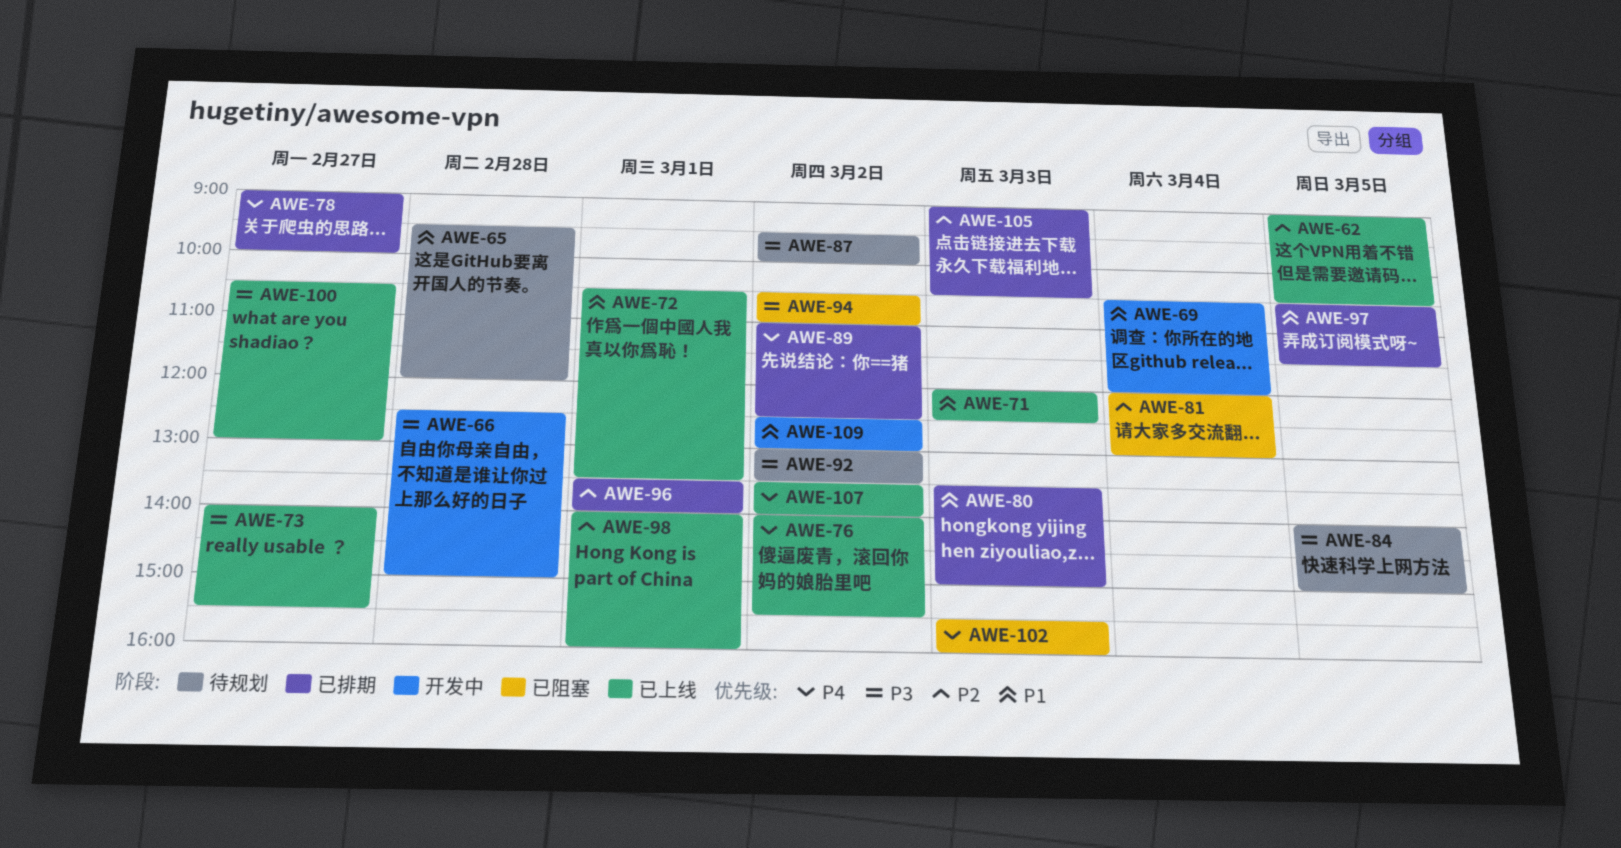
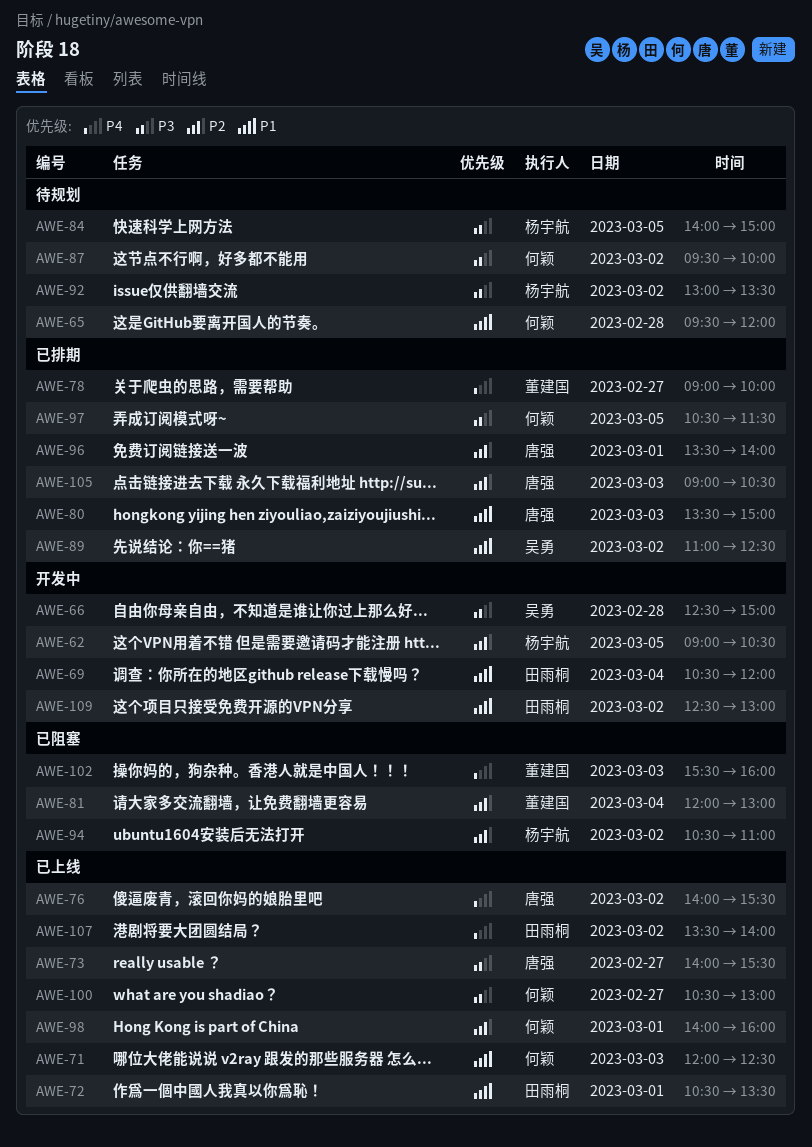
AWE-62, status: 已上线 -> 开发中
AWE-89, priority: P4 -> P1
AWE-94, priority: P3 -> P2
AWE-97, priority: P1 -> P3

